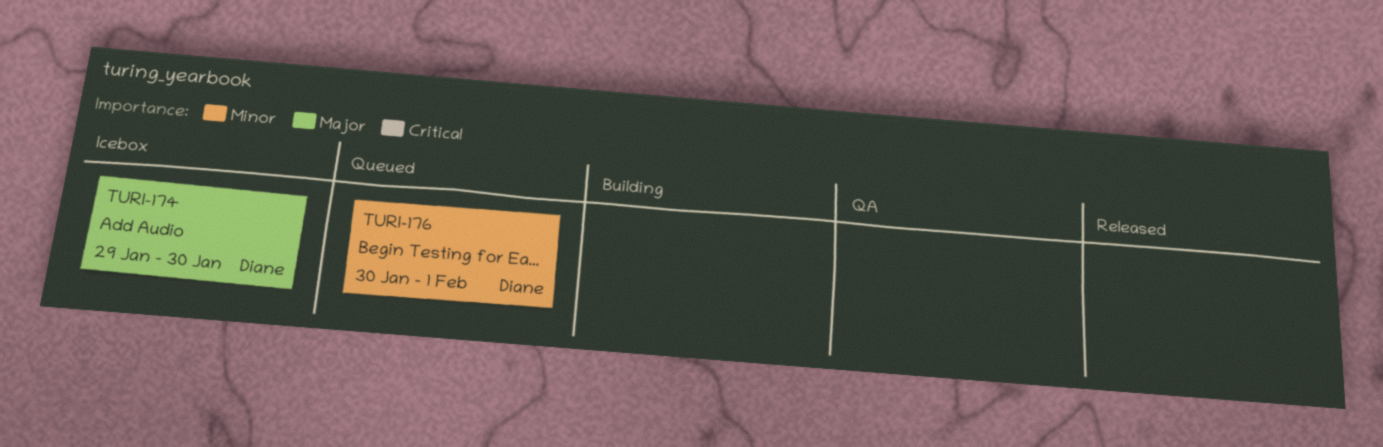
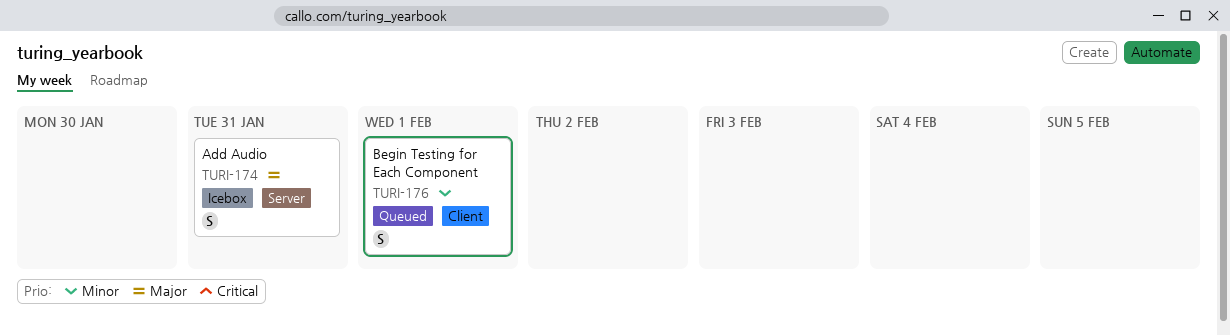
TURI-174, due: Jan 30 -> Jan 31

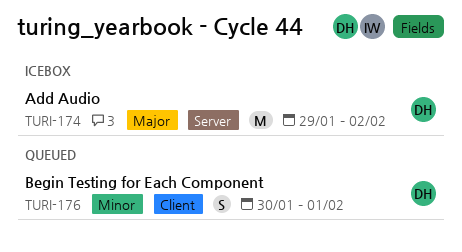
TURI-174, estimate: S -> M
TURI-174, due: Jan 31 -> Feb 2

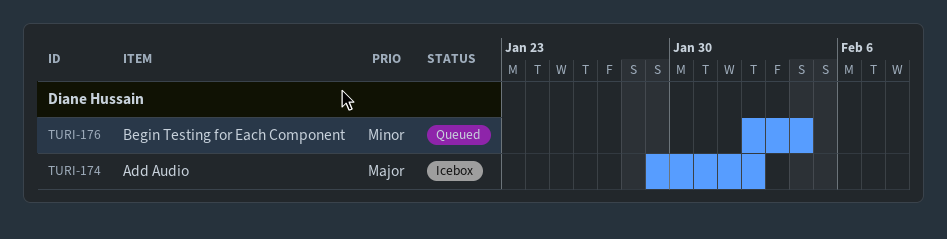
TURI-176, start: Jan 30 -> Feb 2
TURI-176, due: Feb 1 -> Feb 4

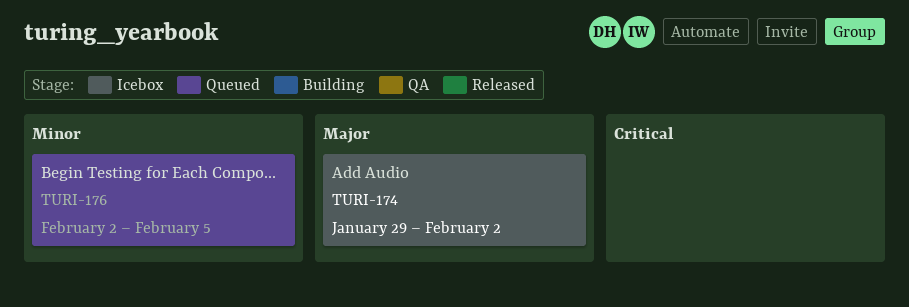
TURI-176, due: Feb 4 -> Feb 5

